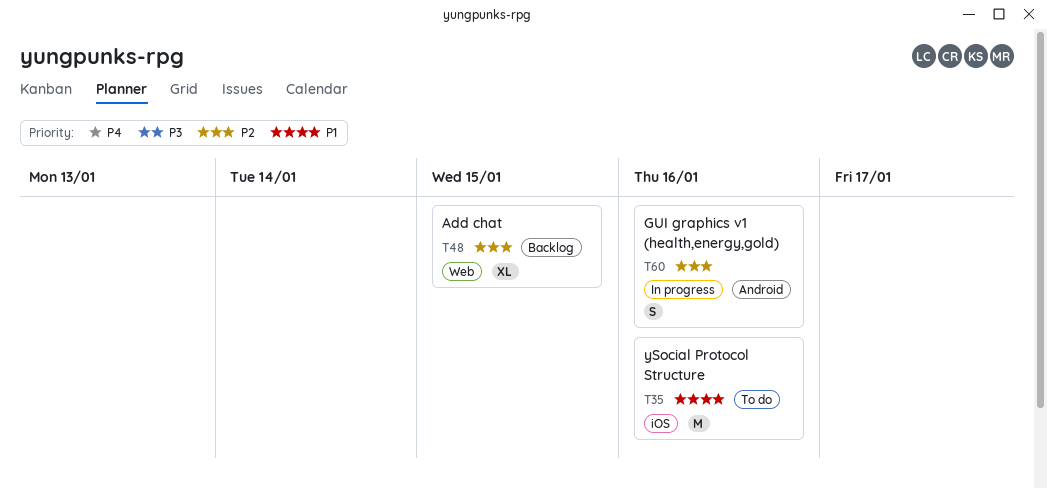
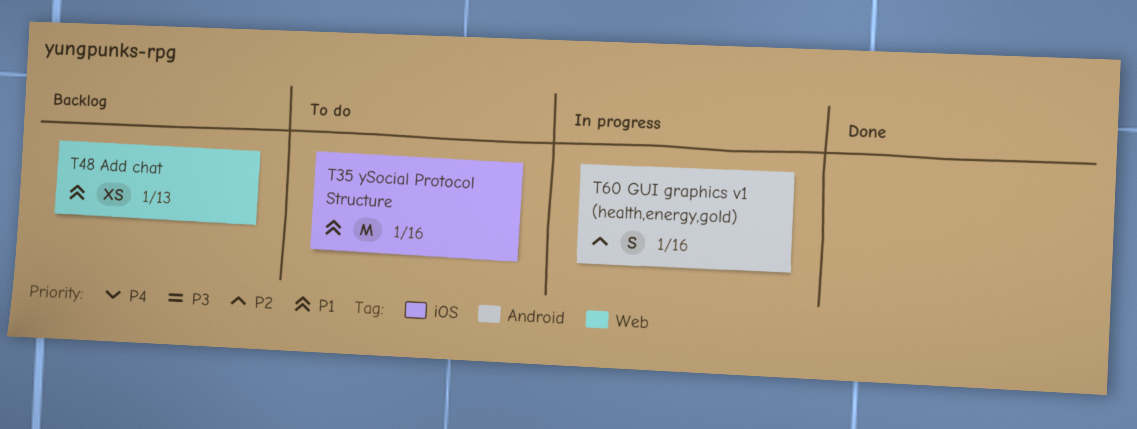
T48, priority: P2 -> P1
T48, estimate: XL -> XS
T48, due: Jan 15 -> Jan 13

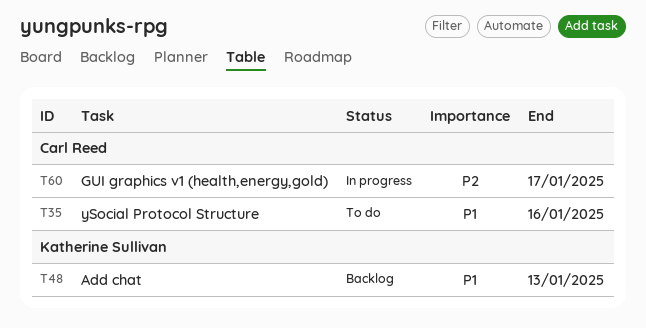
T60, due: Jan 16 -> Jan 17

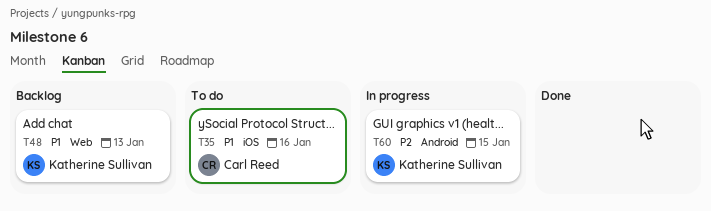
T60, owner: Carl Reed -> Katherine Sullivan
T60, due: Jan 17 -> Jan 15

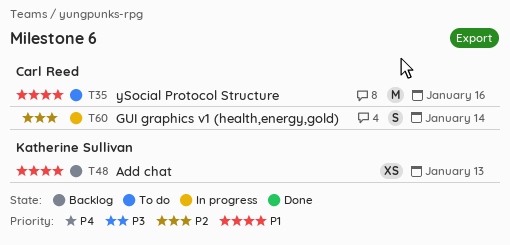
T60, owner: Katherine Sullivan -> Carl Reed
T60, due: Jan 15 -> Jan 14

